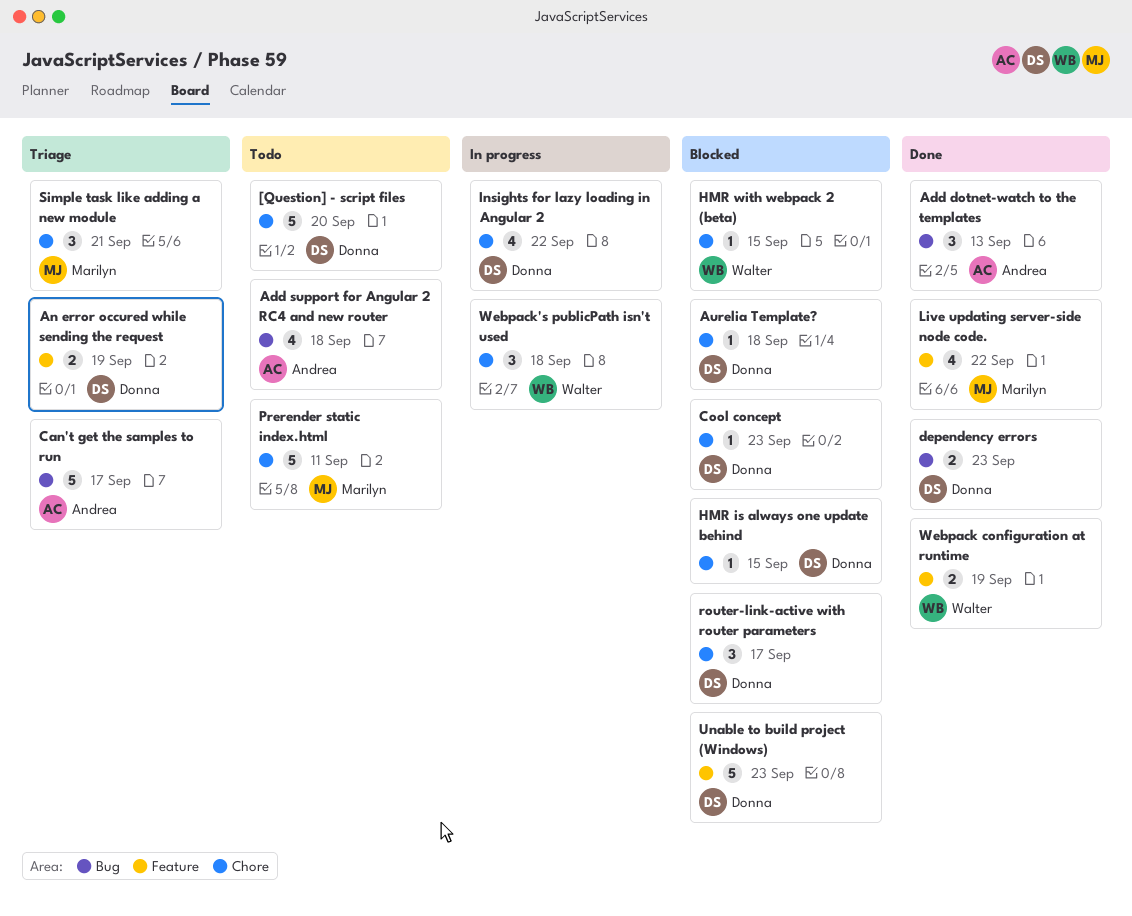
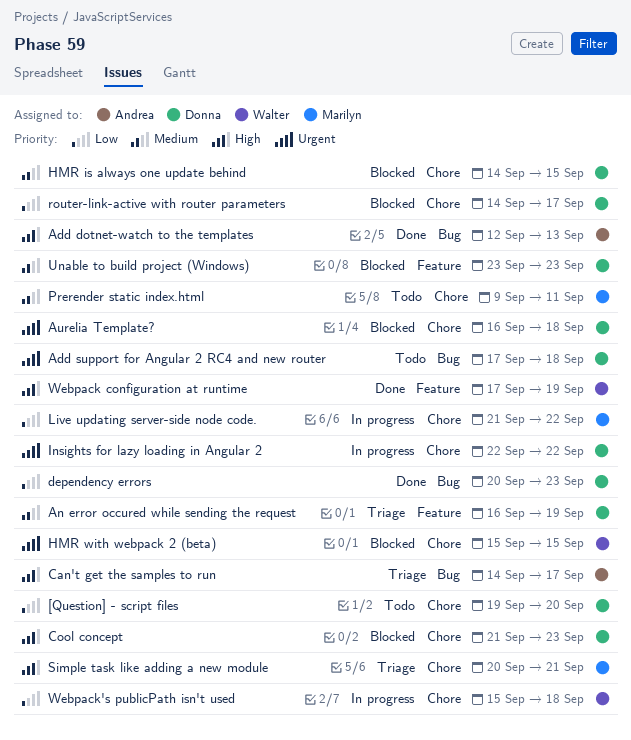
Add support for Angular 2 RC4 and new router, owner: Andrea -> Donna
Live updating server-side node code., status: Done -> In progress
Live updating server-side node code., label: Feature -> Chore

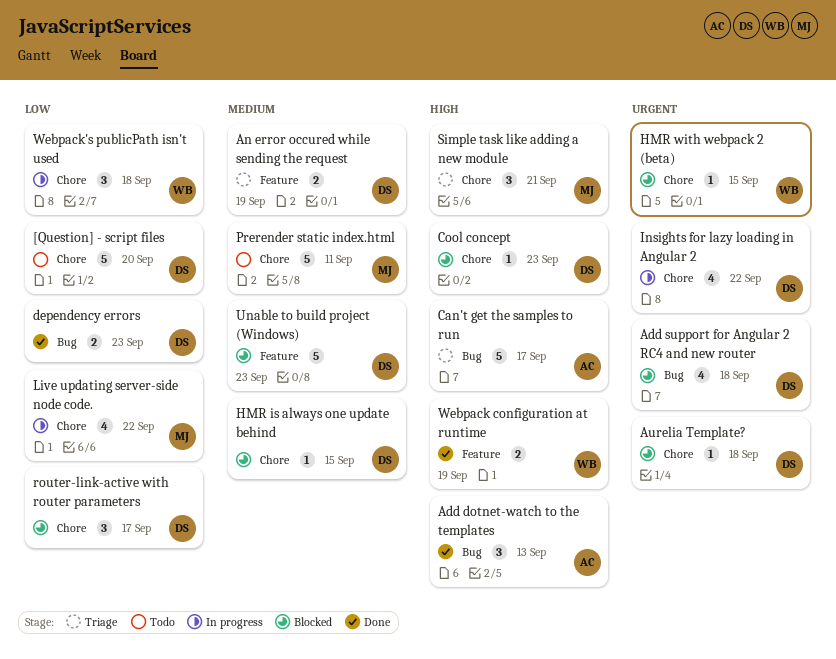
Add support for Angular 2 RC4 and new router, status: Todo -> Blocked

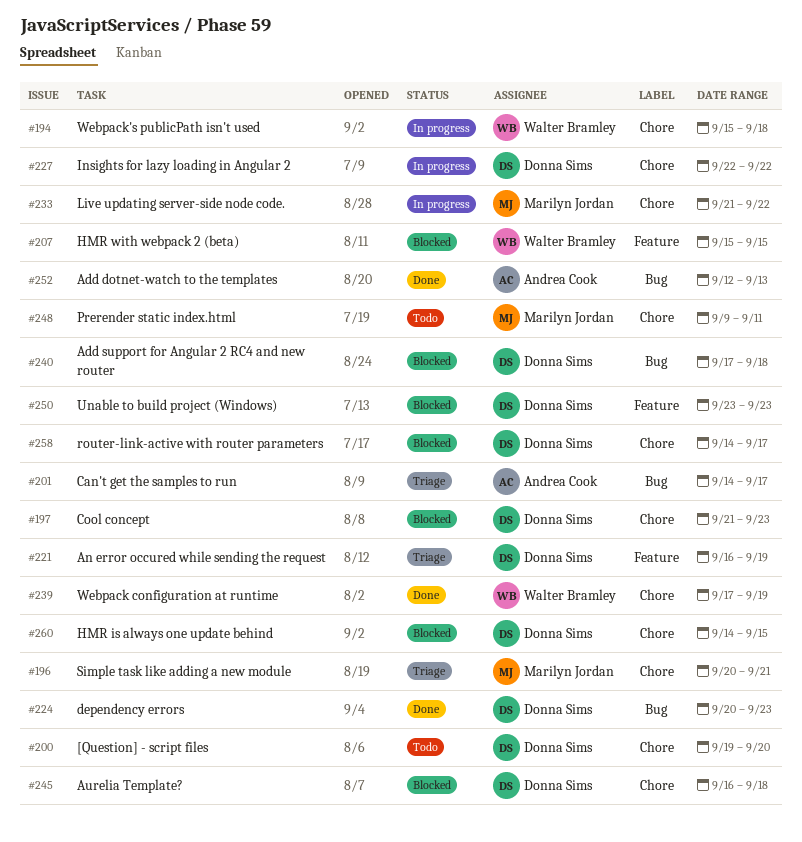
HMR with webpack 2 (beta), label: Chore -> Feature
Webpack configuration at runtime, label: Feature -> Chore

